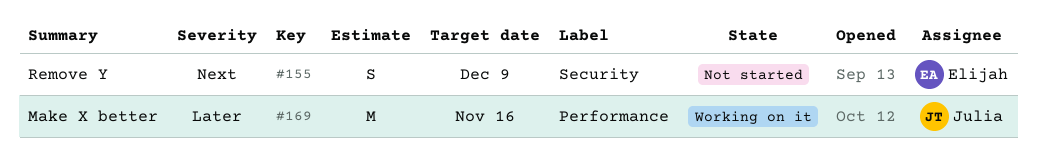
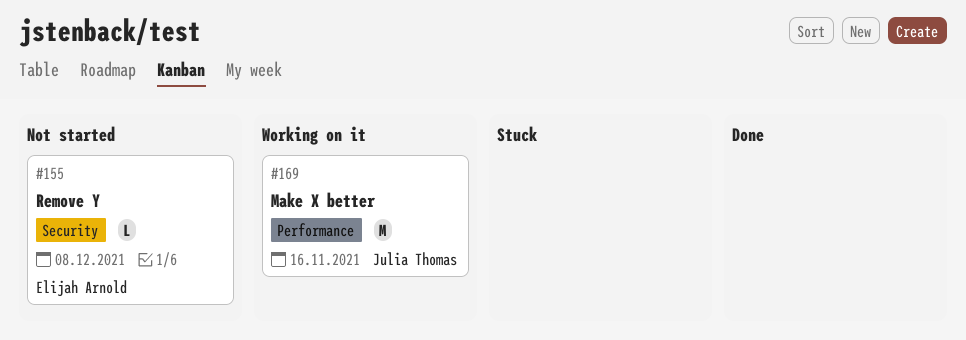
#155, estimate: S -> L
#155, due: Dec 9 -> Dec 8

